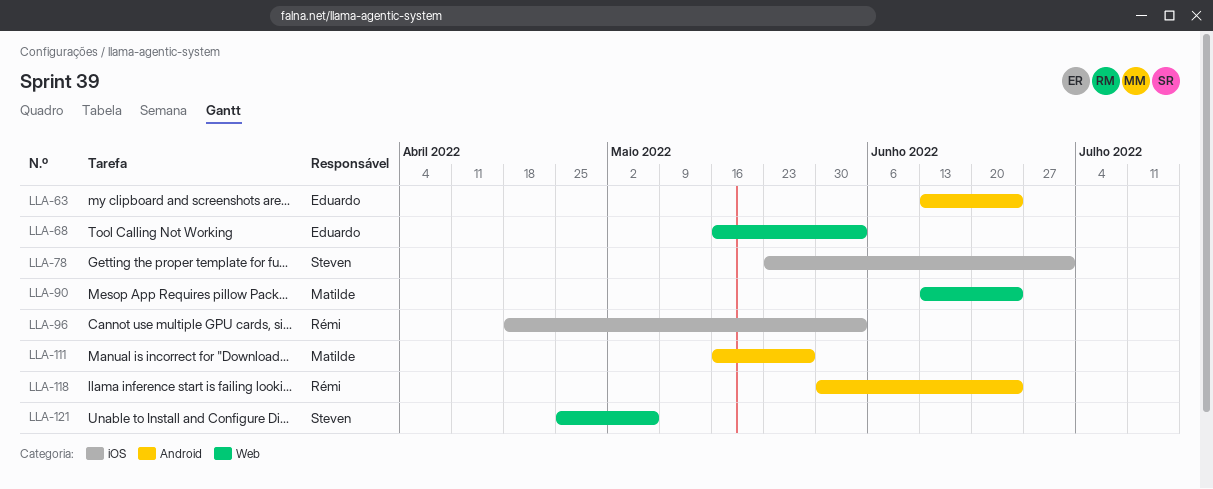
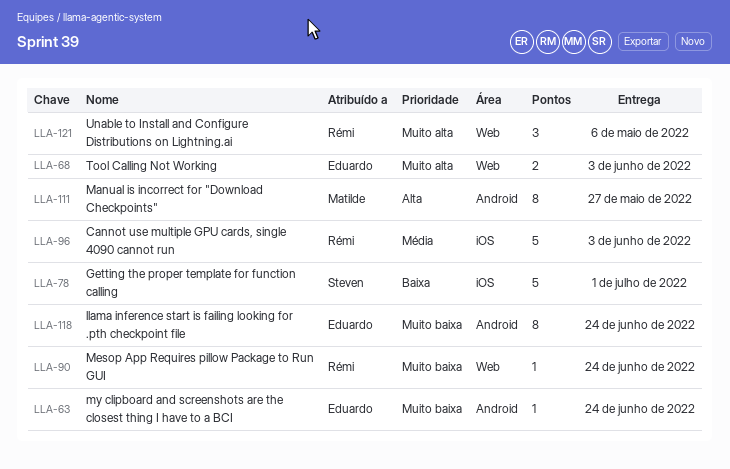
LLA-90, owner: Matilde -> Rémi
LLA-118, owner: Rémi -> Eduardo
LLA-121, owner: Steven -> Rémi

